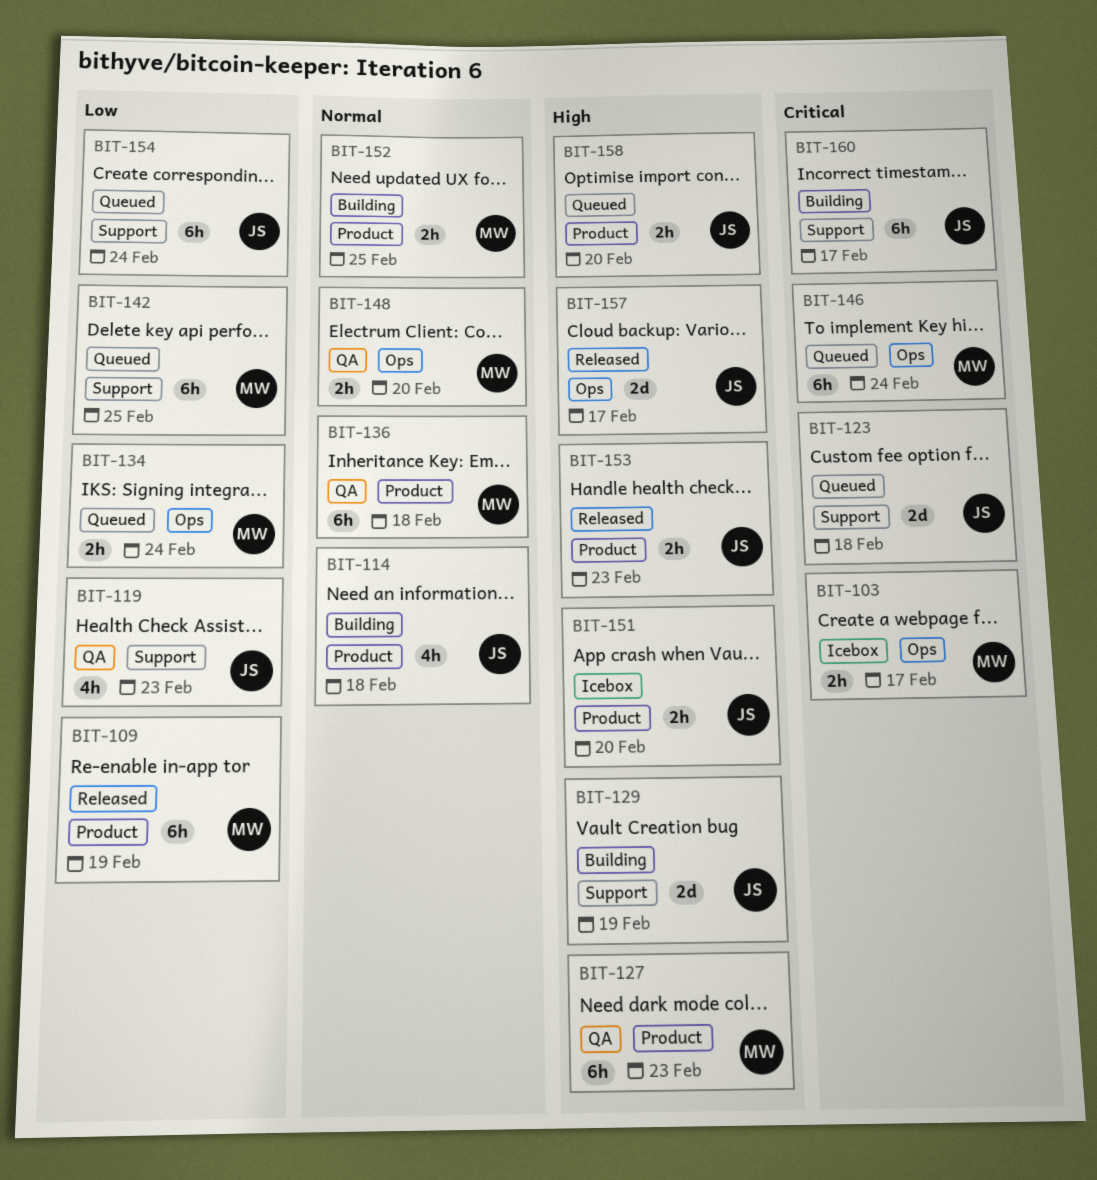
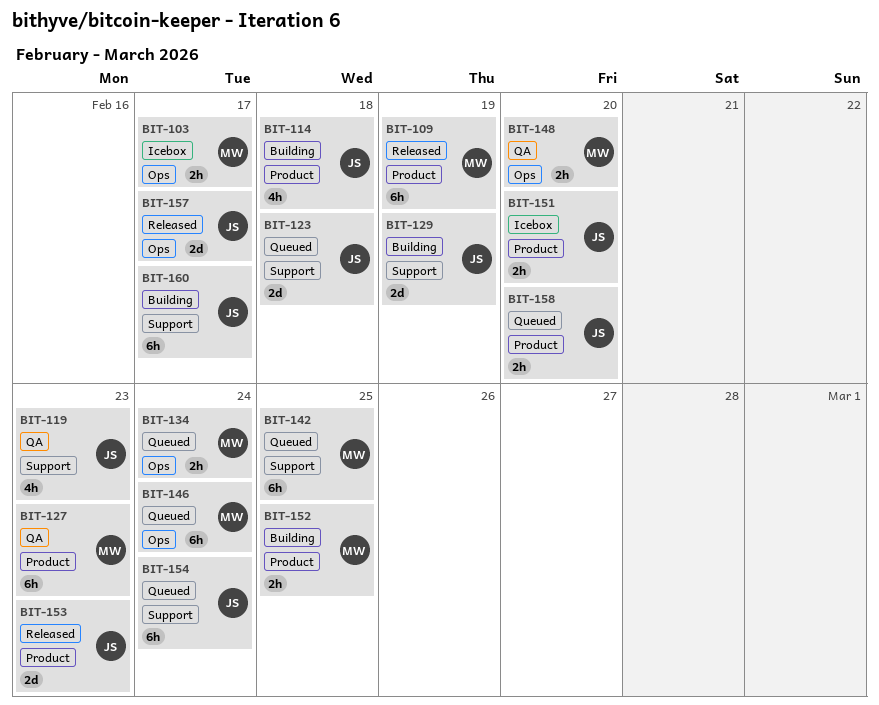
BIT-136: present -> none
BIT-153, estimate: 2h -> 2d

